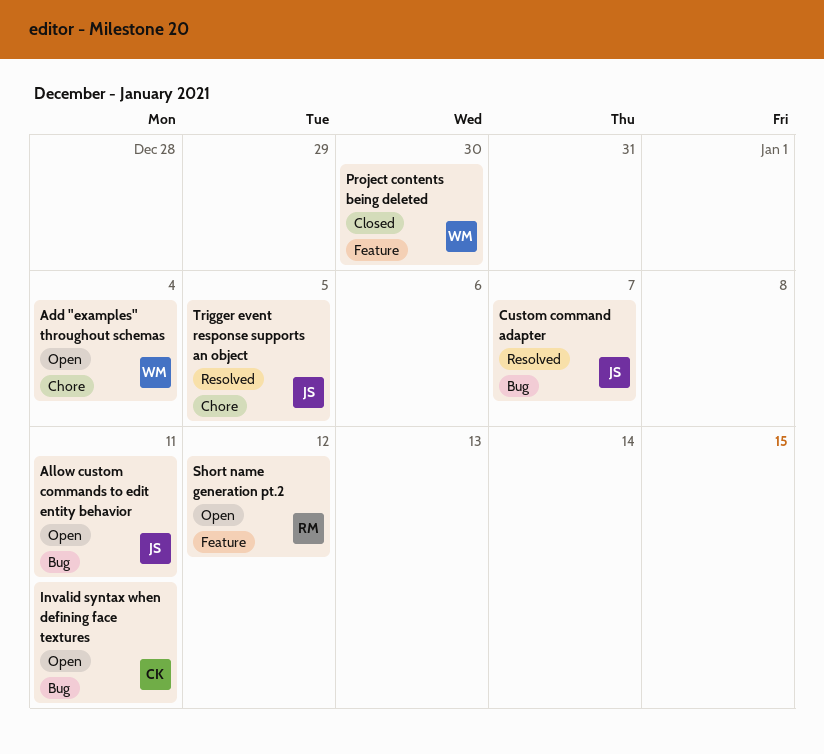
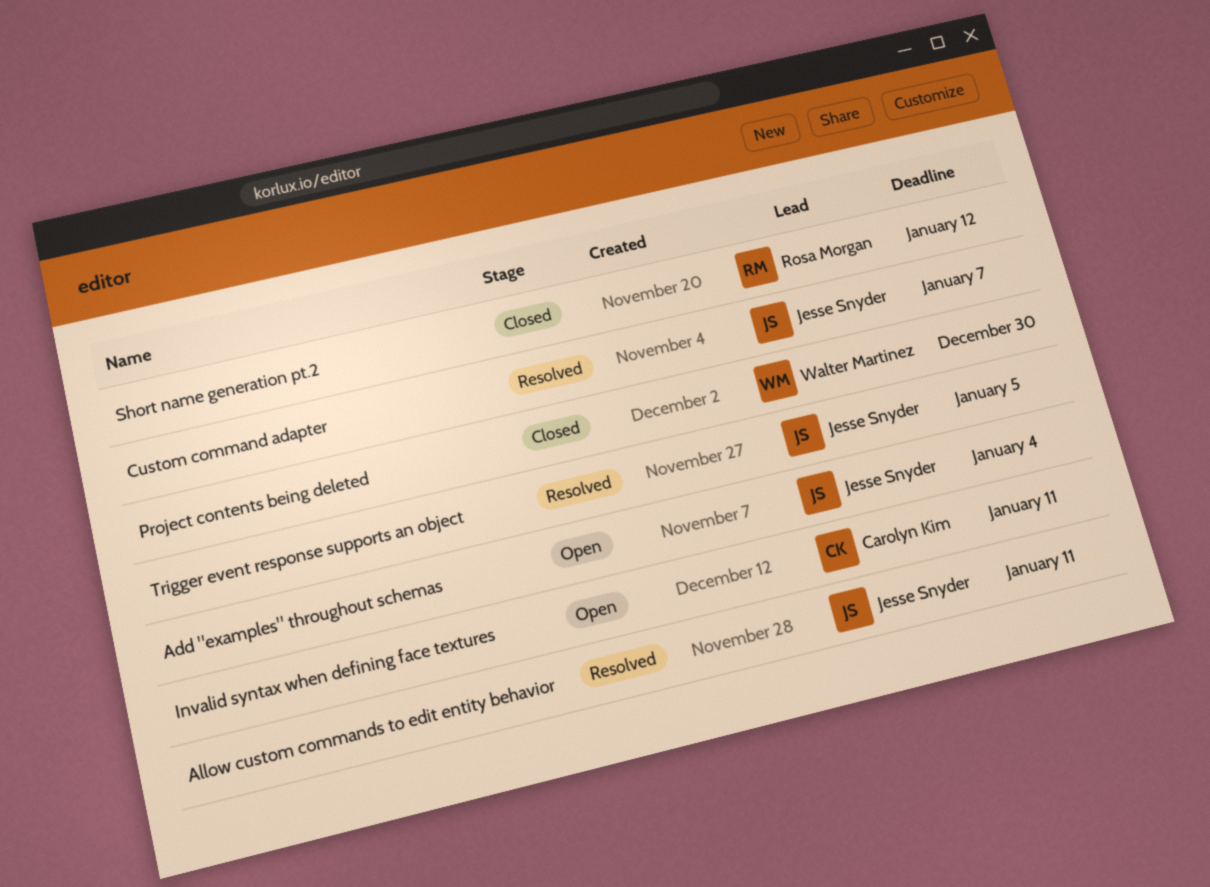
Add "examples" throughout schemas, owner: Walter Martinez -> Jesse Snyder
Allow custom commands to edit entity behavior, status: Open -> Resolved
Short name generation pt.2, status: Open -> Closed

